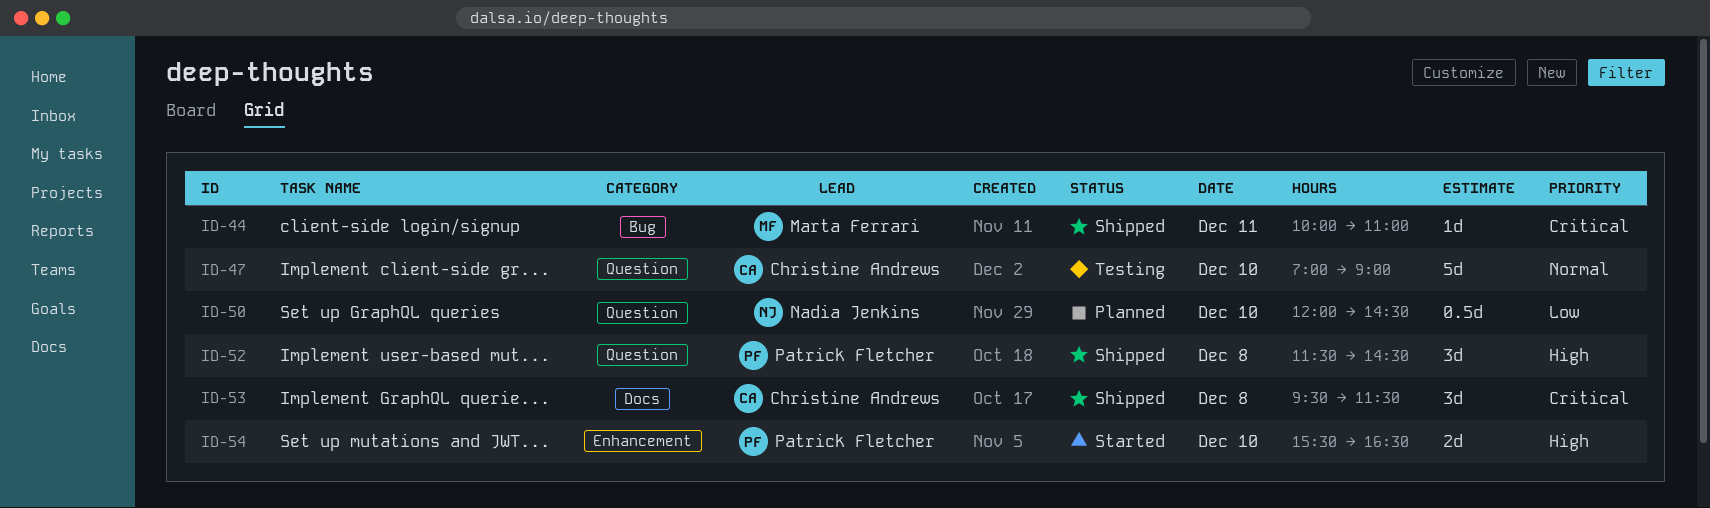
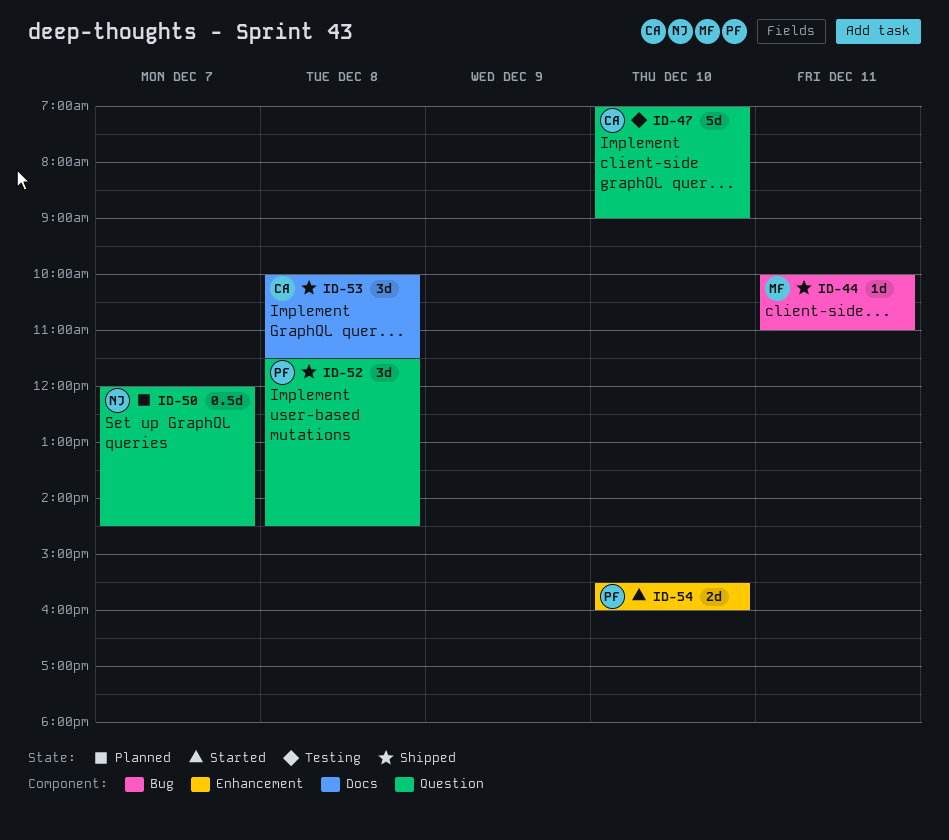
ID-50, day: Dec 10 -> Dec 7
ID-53, begins: 09:30 -> 10:00
ID-54, ends: 16:30 -> 16:00

